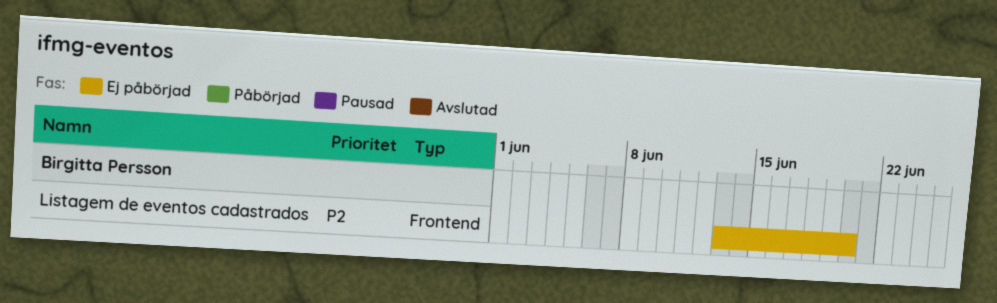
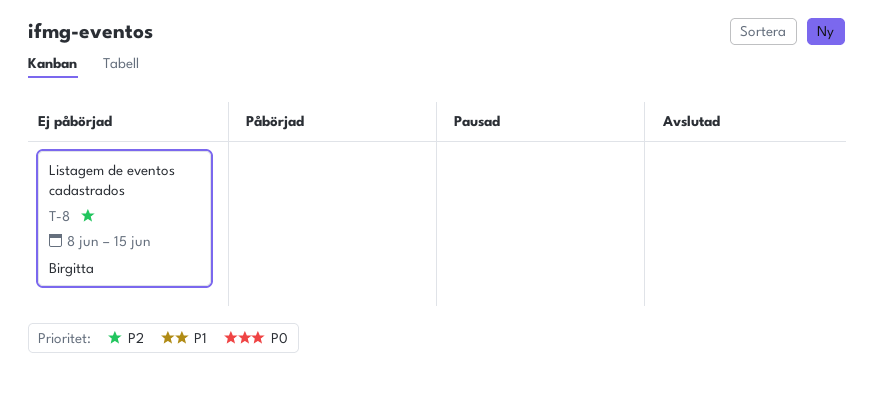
Listagem de eventos cadastrados, start: Jun 13 -> Jun 8
Listagem de eventos cadastrados, due: Jun 20 -> Jun 15

